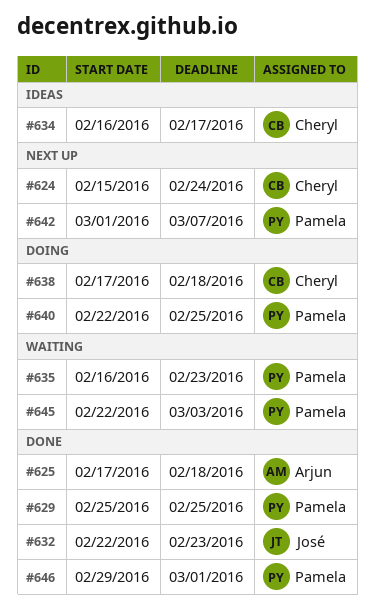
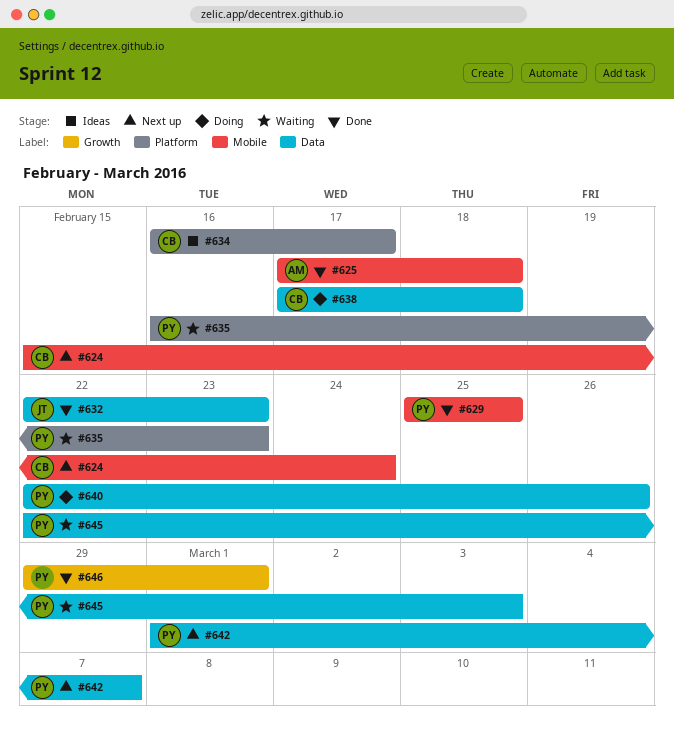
#640, due: Feb 25 -> Feb 26

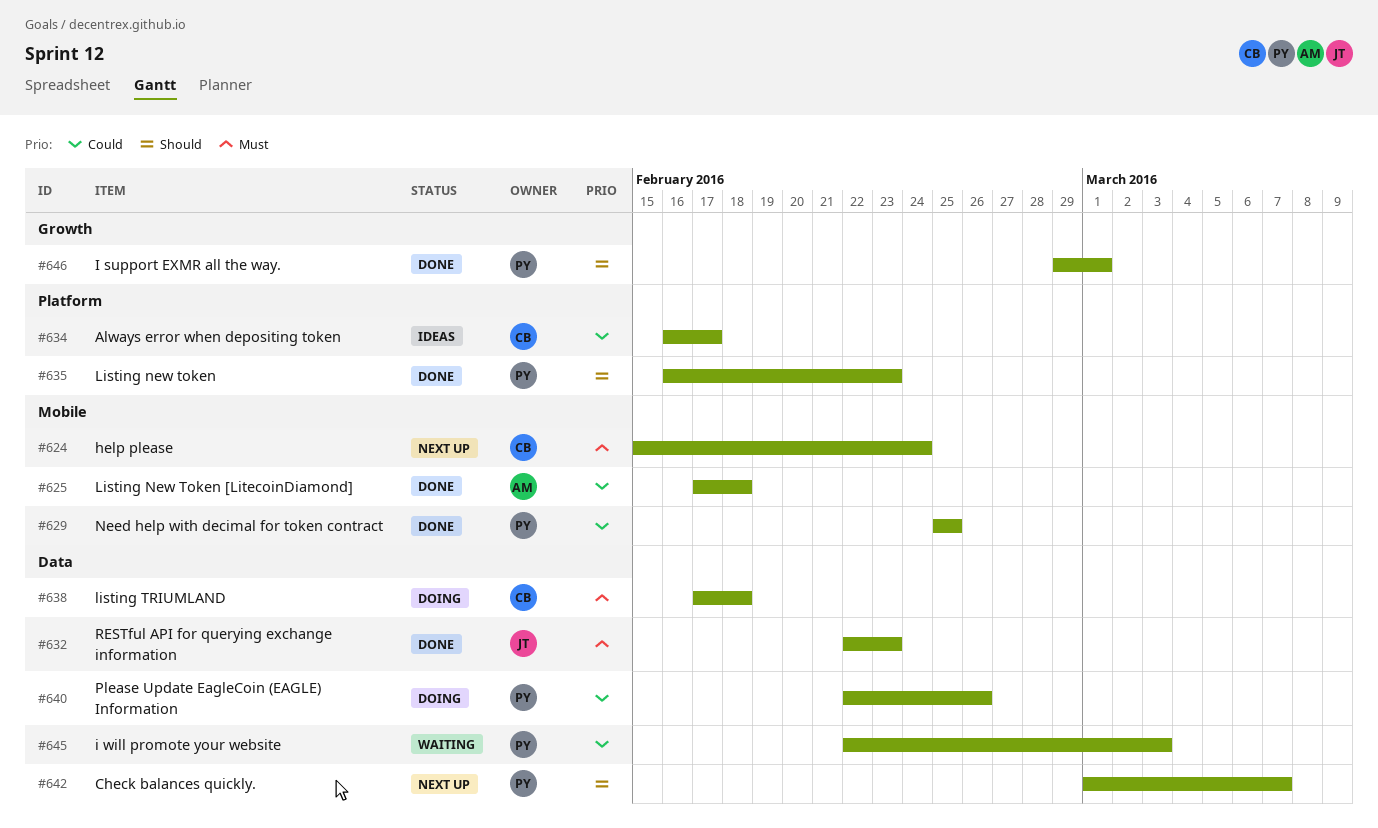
#635, status: Waiting -> Done

